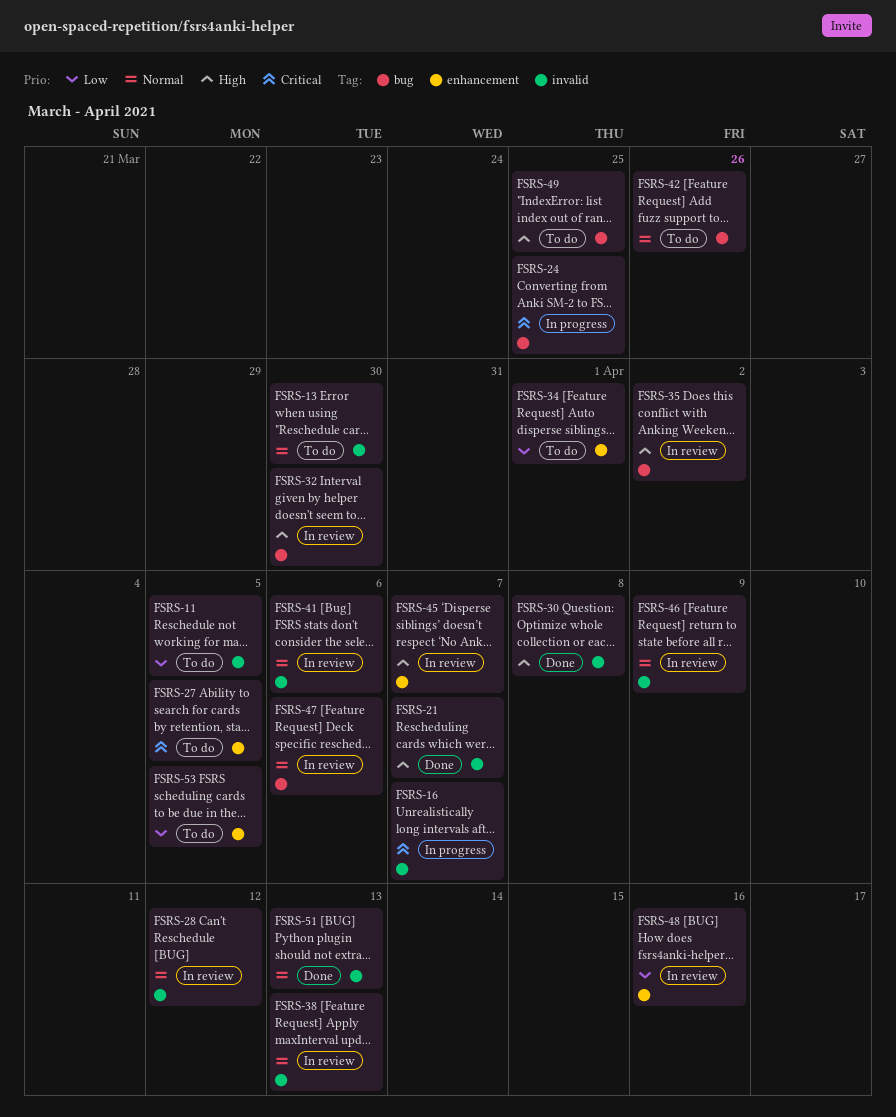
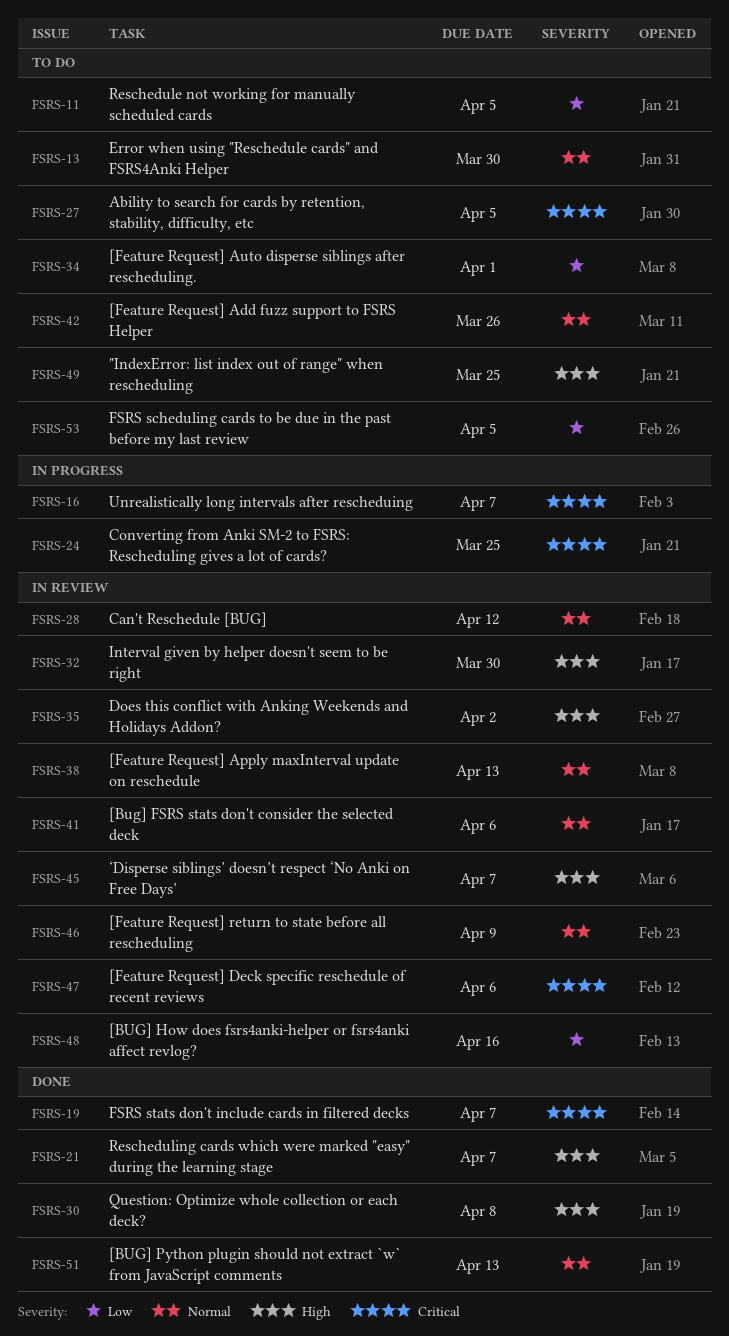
FSRS-19: none -> present
FSRS-47, priority: Normal -> Critical

